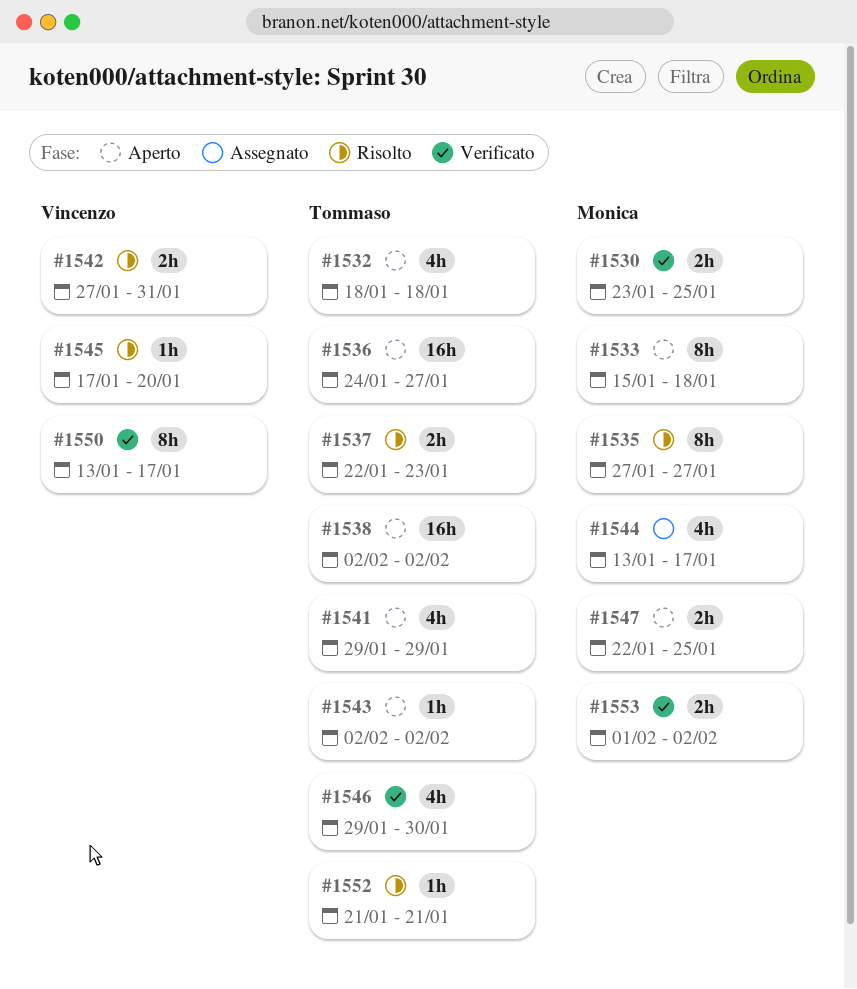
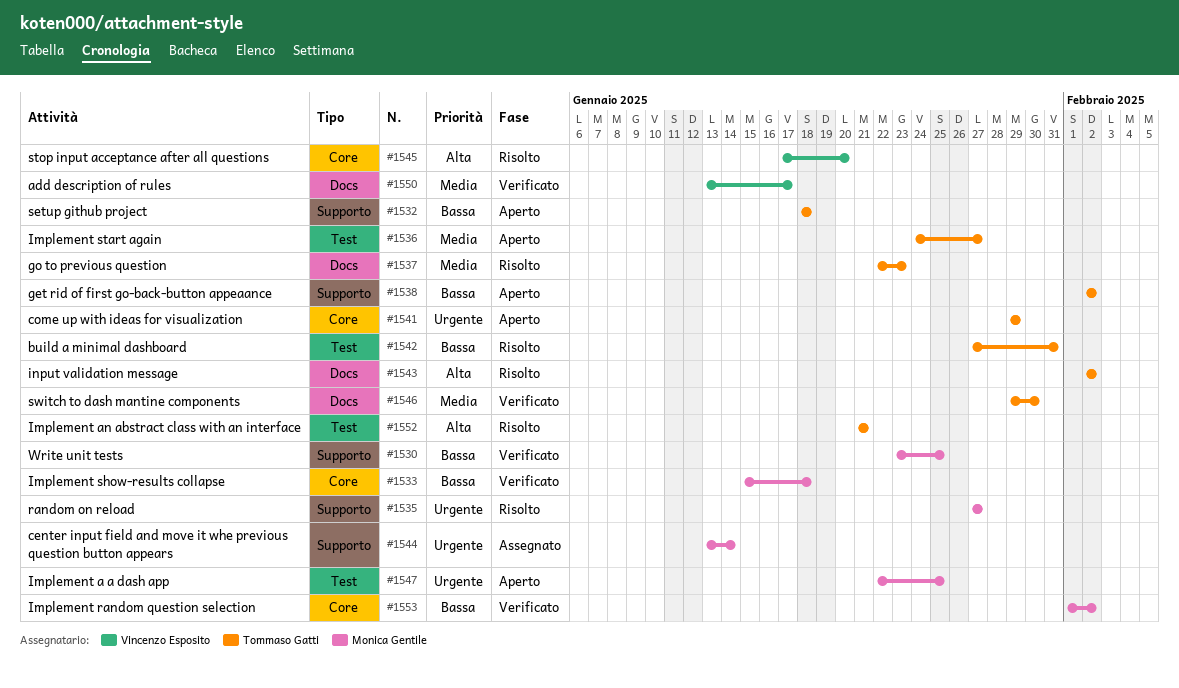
#1533, status: Aperto -> Verificato
#1542, owner: Vincenzo Esposito -> Tommaso Gatti
#1543, status: Aperto -> Risolto
#1544, due: Jan 17 -> Jan 14

